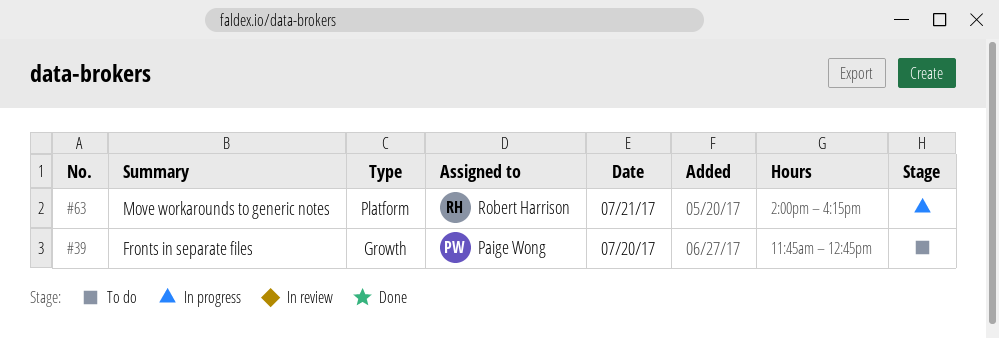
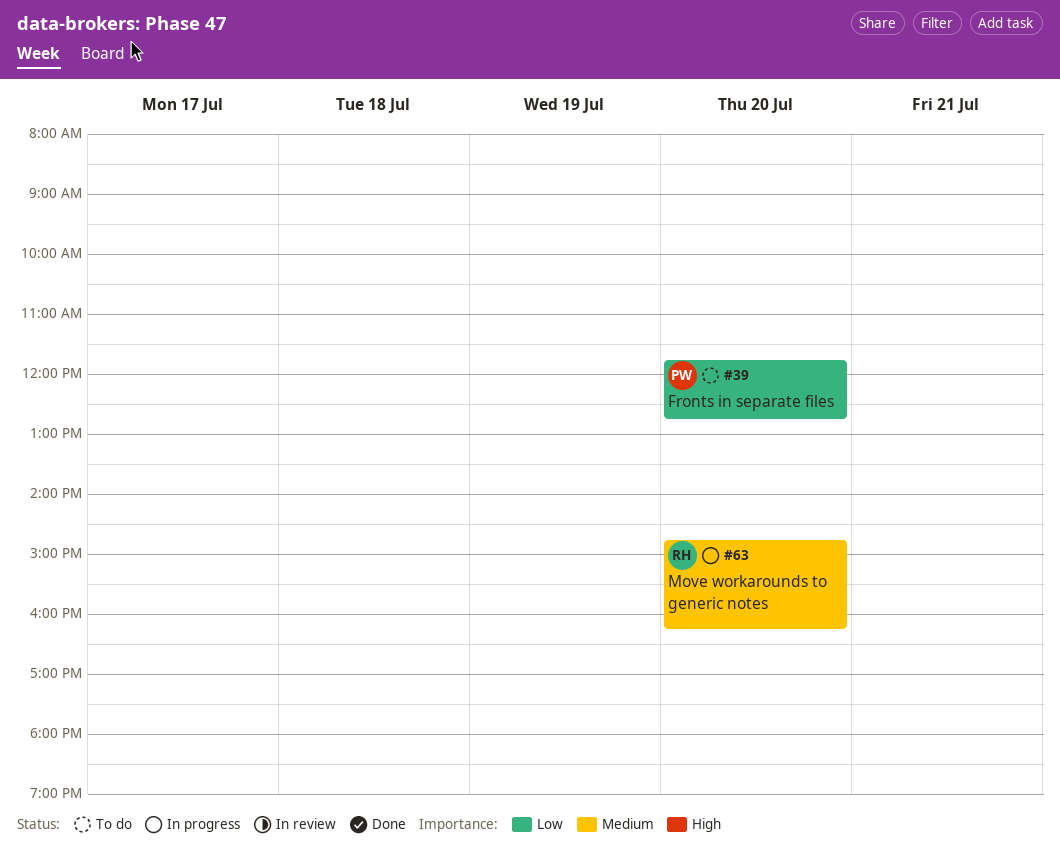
#63, day: Jul 21 -> Jul 20
#63, begins: 14:00 -> 14:45

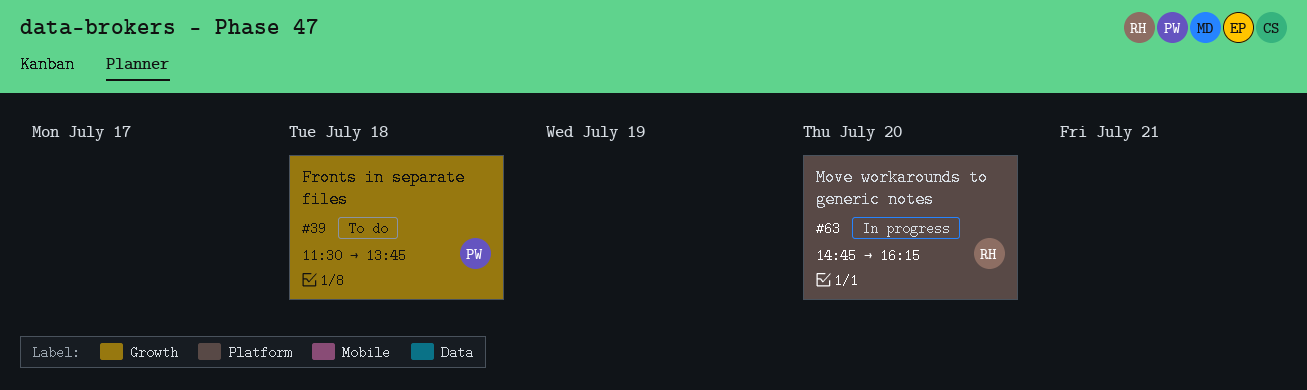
#39, day: Jul 20 -> Jul 18
#39, begins: 11:45 -> 11:30
#39, ends: 12:45 -> 13:45

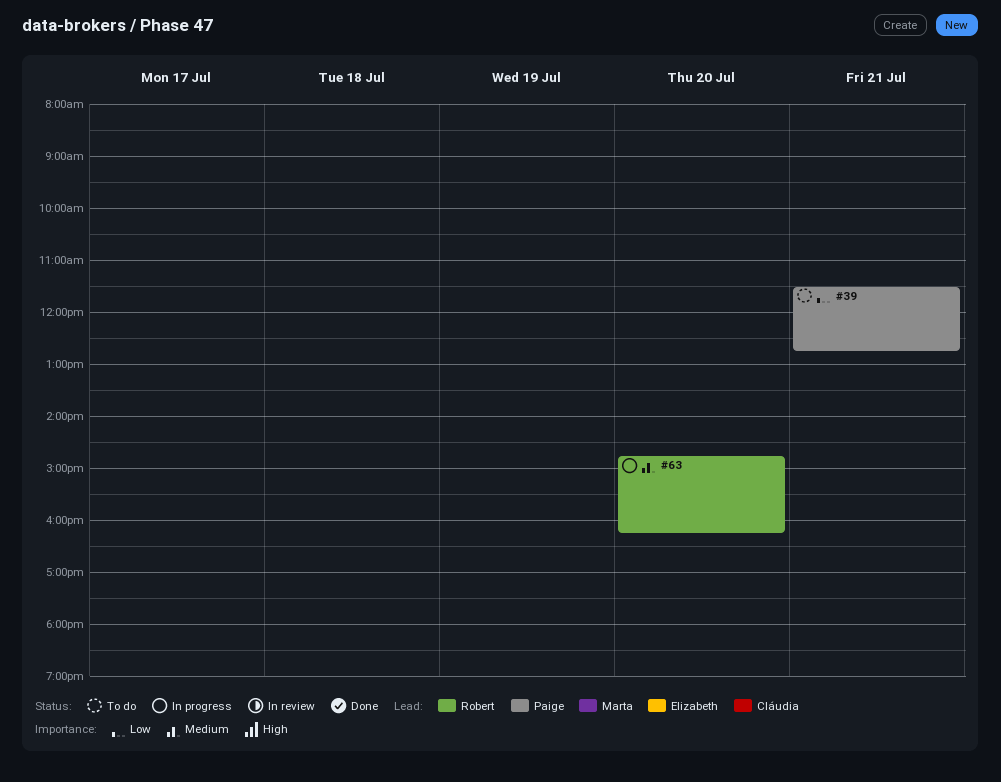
#39, day: Jul 18 -> Jul 21
#39, ends: 13:45 -> 12:45

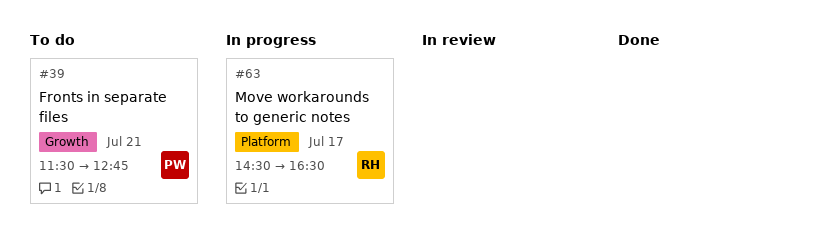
#63, day: Jul 20 -> Jul 17
#63, begins: 14:45 -> 14:30
#63, ends: 16:15 -> 16:30

